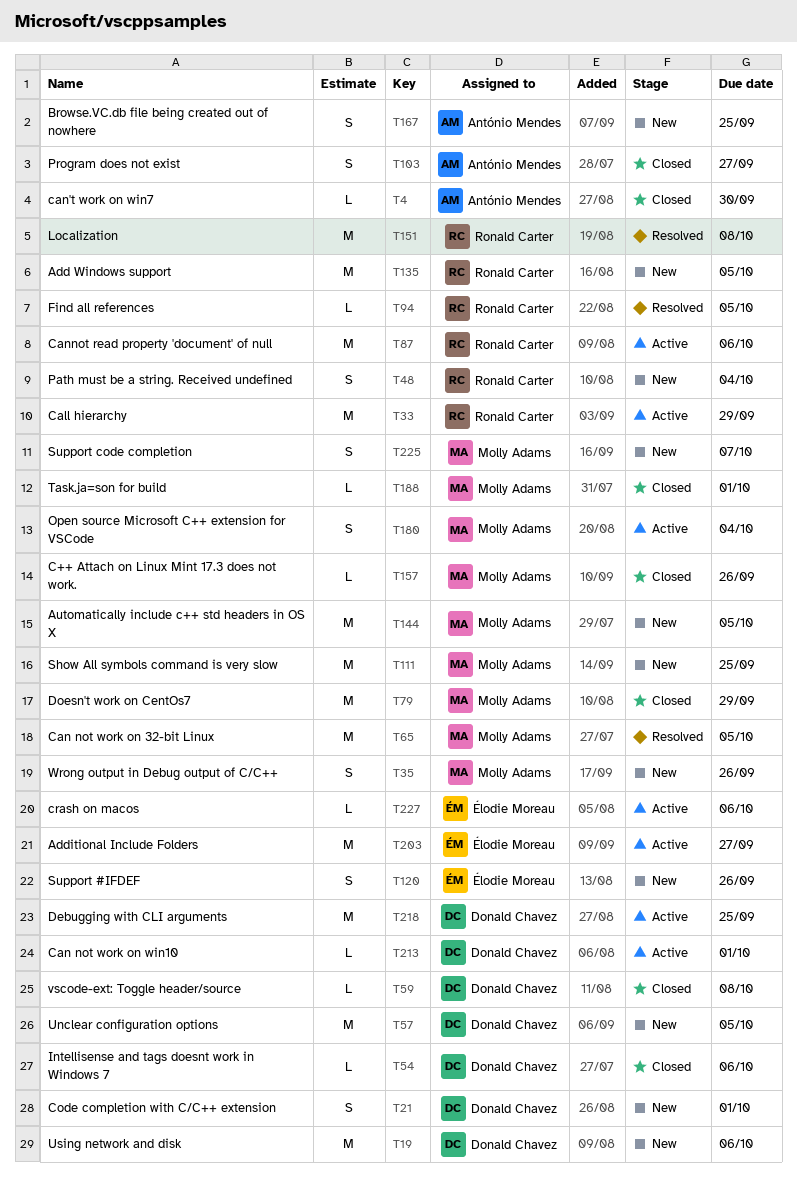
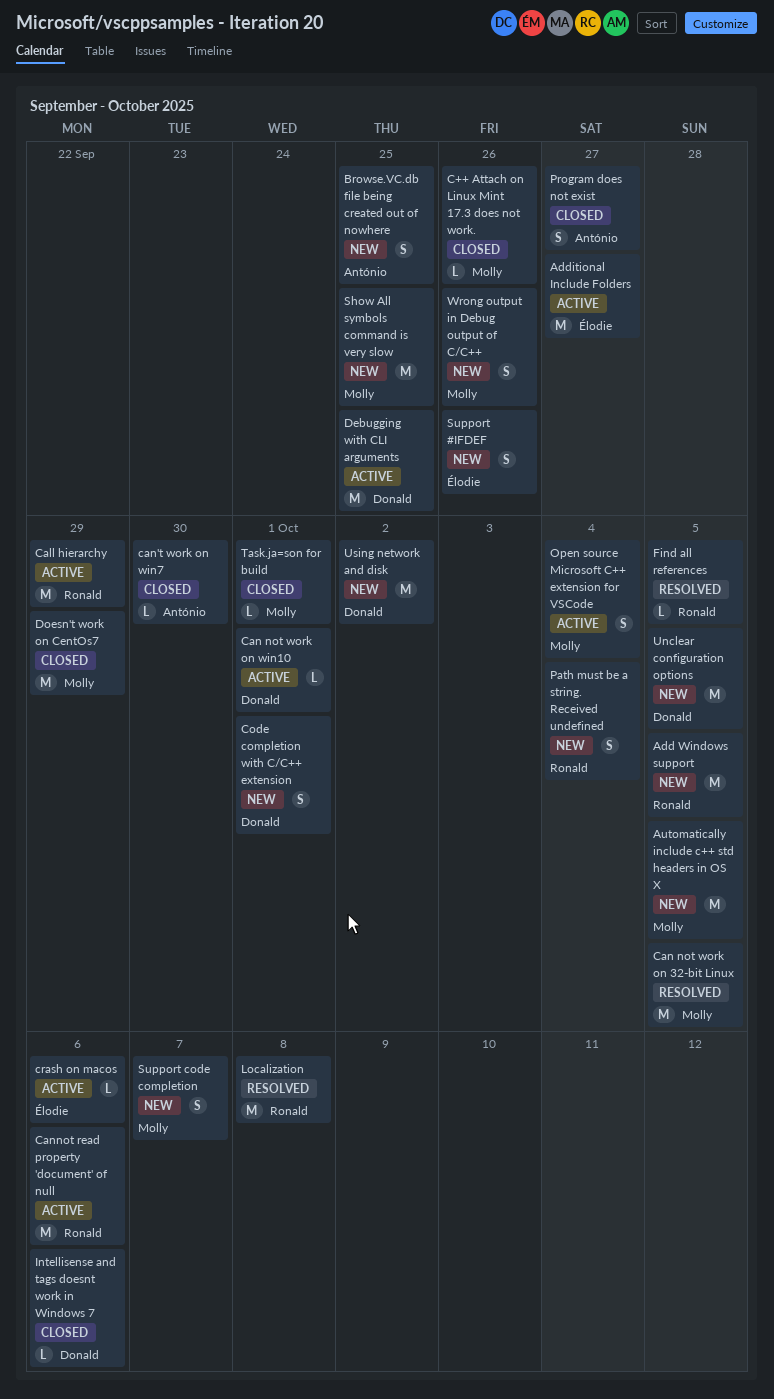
Using network and disk, due: Oct 6 -> Oct 2
vscode-ext: Toggle header/source: present -> none

